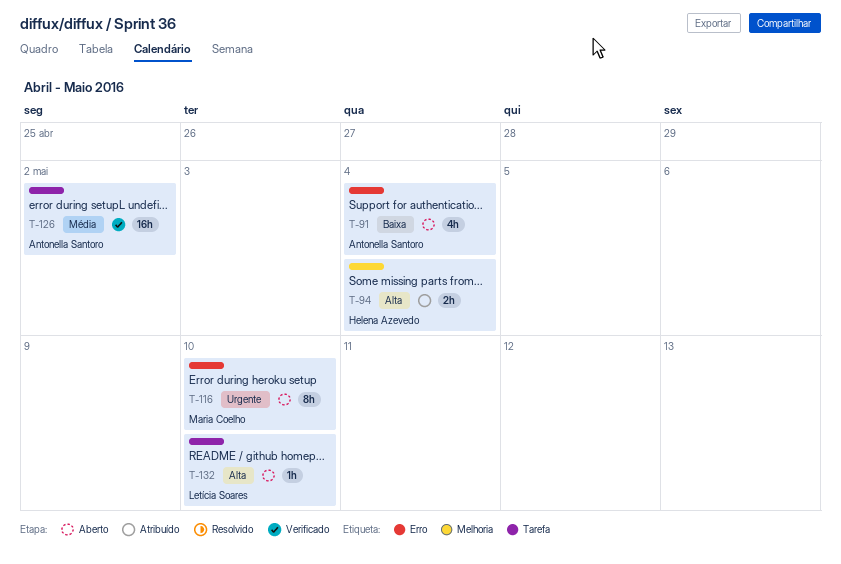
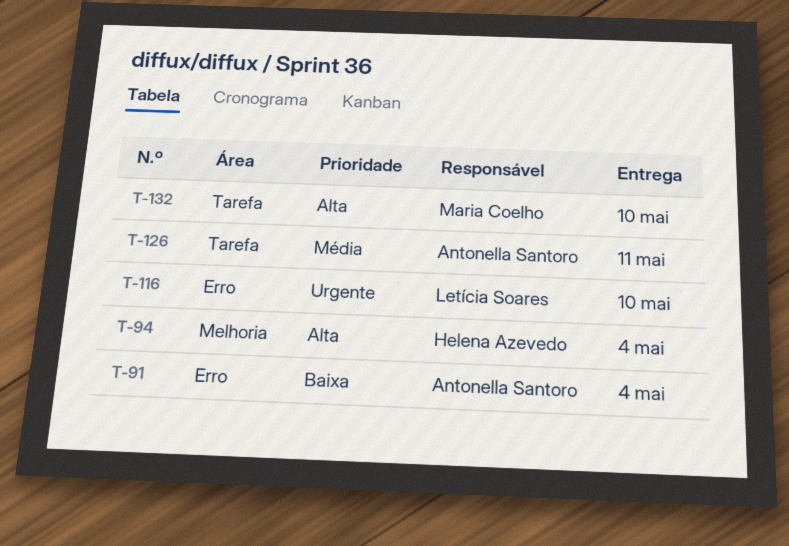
T-116, owner: Maria Coelho -> Letícia Soares
T-126, due: May 2 -> May 11
T-132, owner: Letícia Soares -> Maria Coelho

